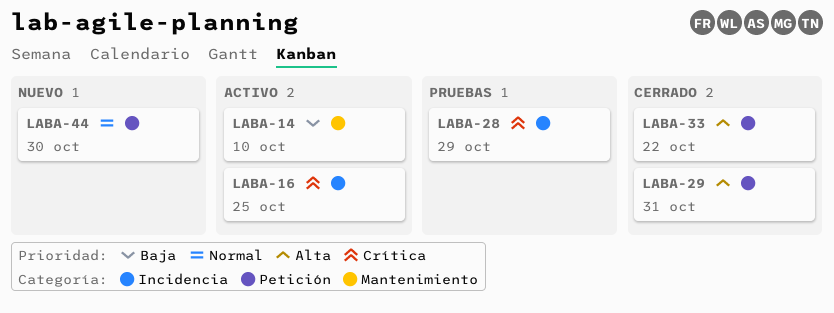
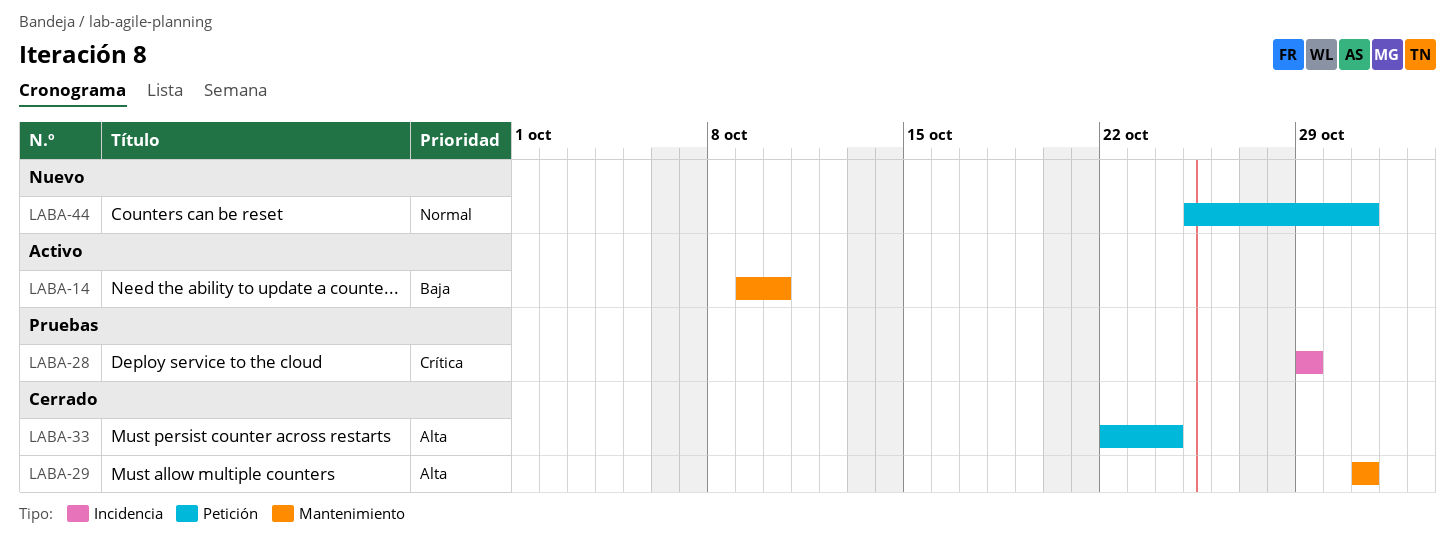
LABA-16: present -> none
LABA-29, label: Petición -> Mantenimiento
LABA-33, due: Oct 22 -> Oct 24
LABA-44, due: Oct 30 -> Oct 31

